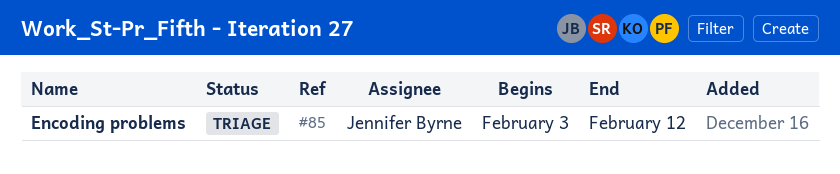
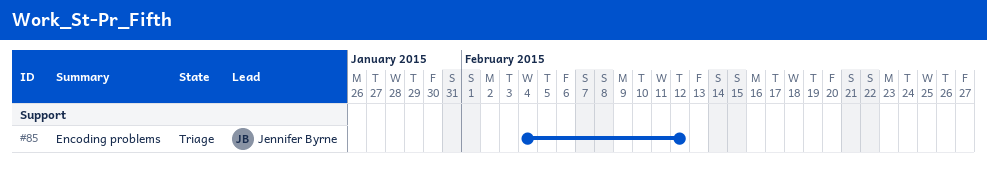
#85, start: Feb 3 -> Feb 4

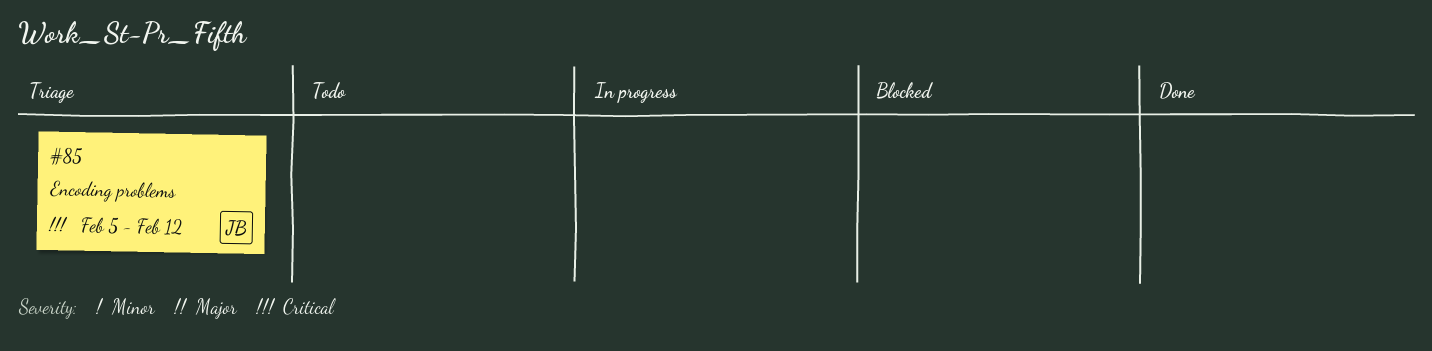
#85, start: Feb 4 -> Feb 5

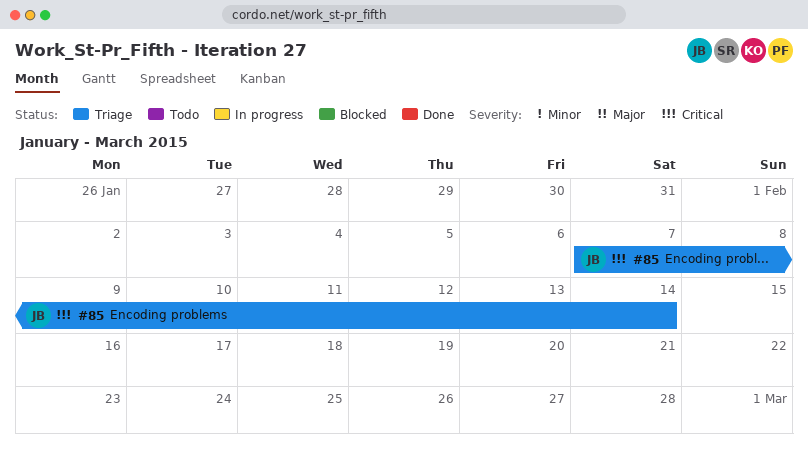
#85, start: Feb 5 -> Feb 7
#85, due: Feb 12 -> Feb 14

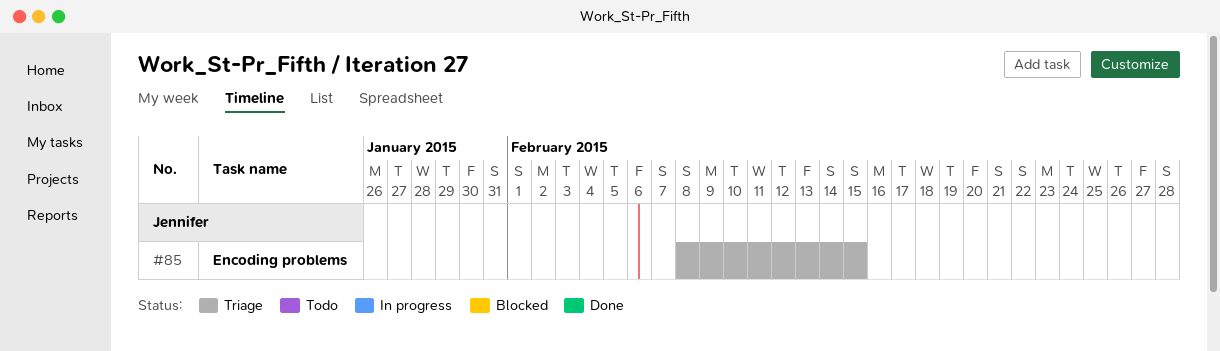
#85, start: Feb 7 -> Feb 8
#85, due: Feb 14 -> Feb 15

